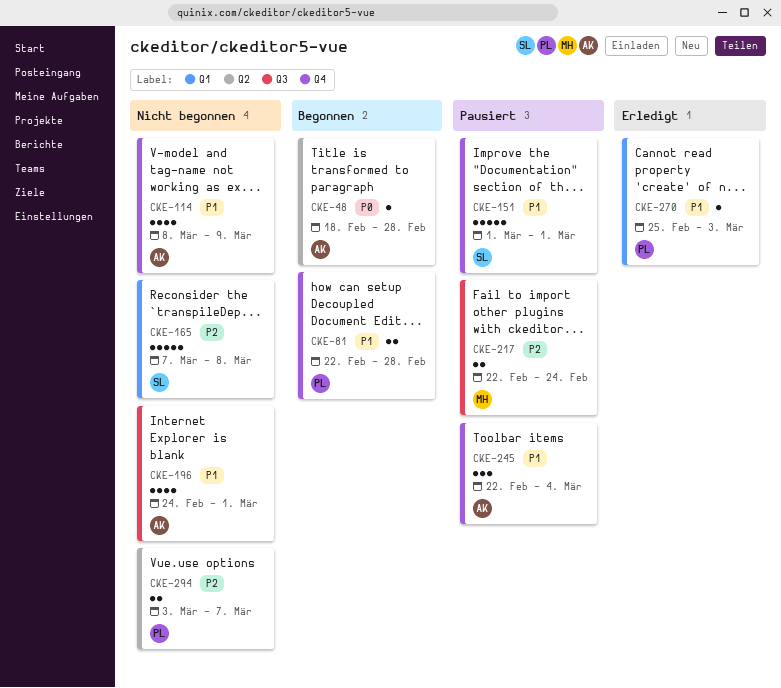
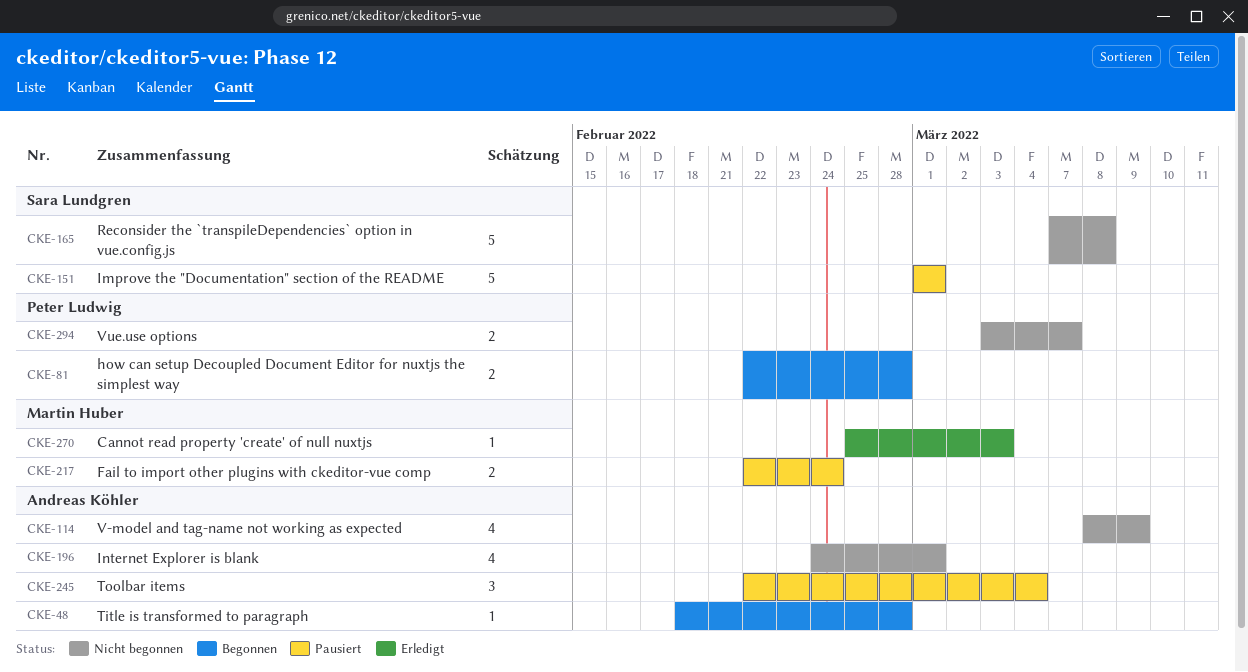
CKE-270, owner: Peter Ludwig -> Martin Huber

